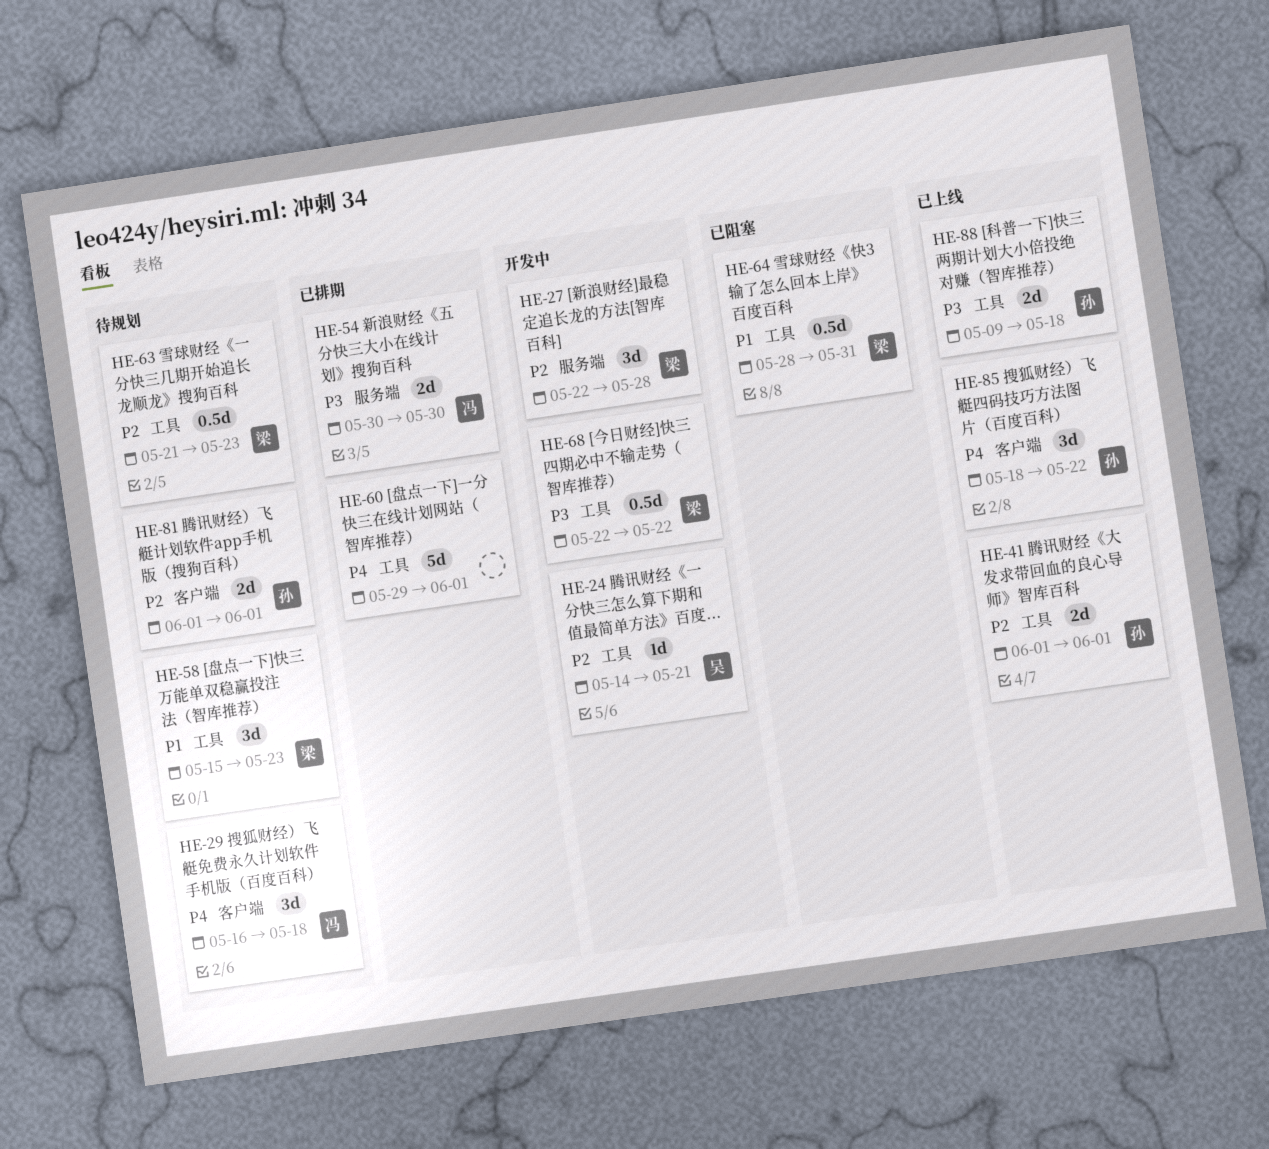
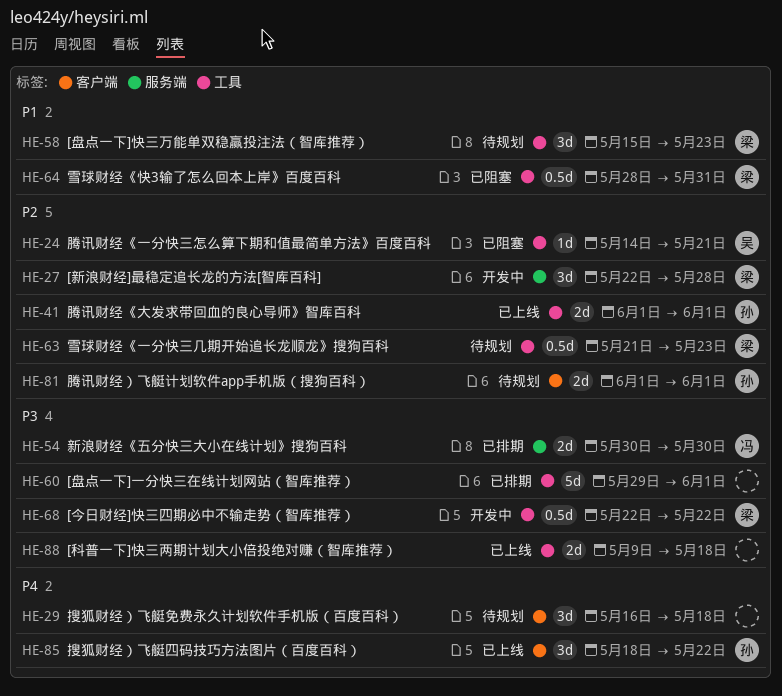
HE-24, status: 开发中 -> 已阻塞
HE-29, owner: 冯 -> none
HE-60, priority: P4 -> P3
HE-88, owner: 孙 -> none

